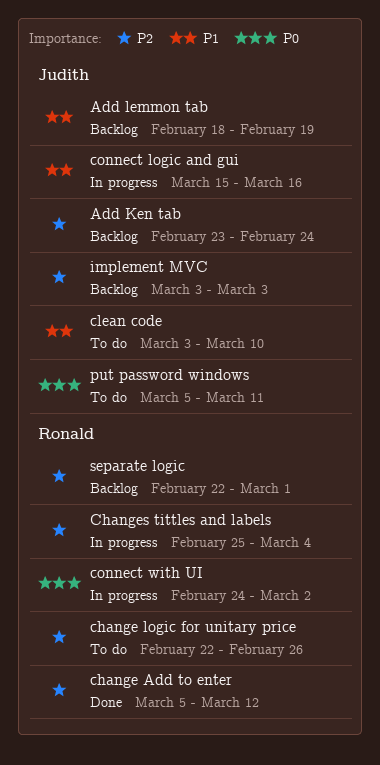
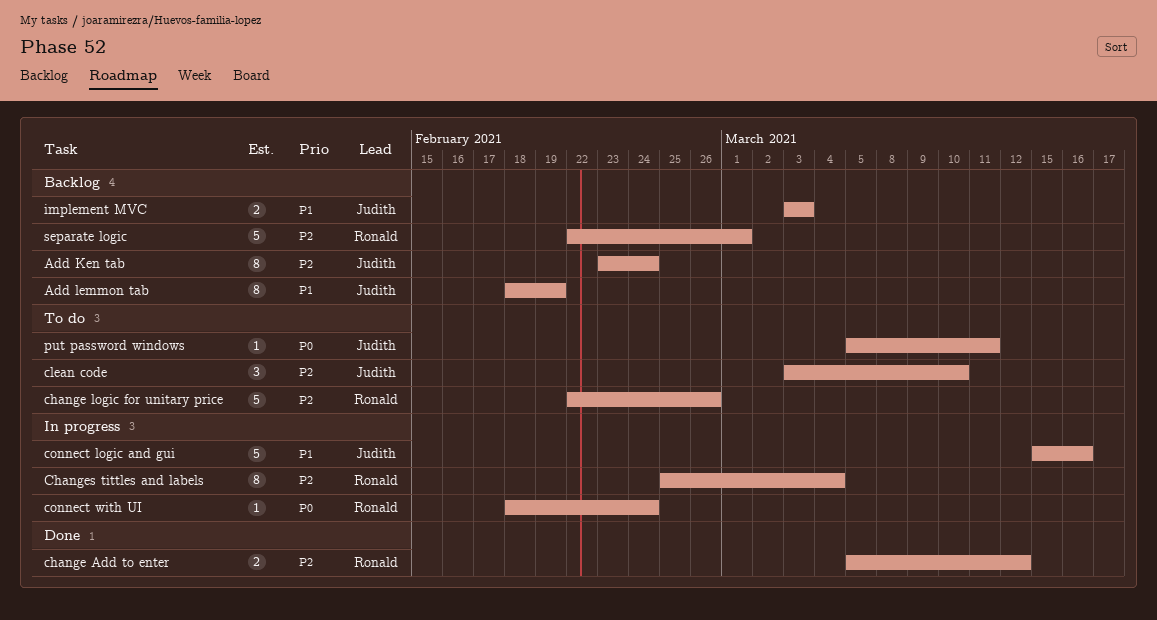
clean code, priority: P1 -> P2
connect with UI, start: Feb 24 -> Feb 18
connect with UI, due: Mar 2 -> Feb 24
implement MVC, priority: P2 -> P1

